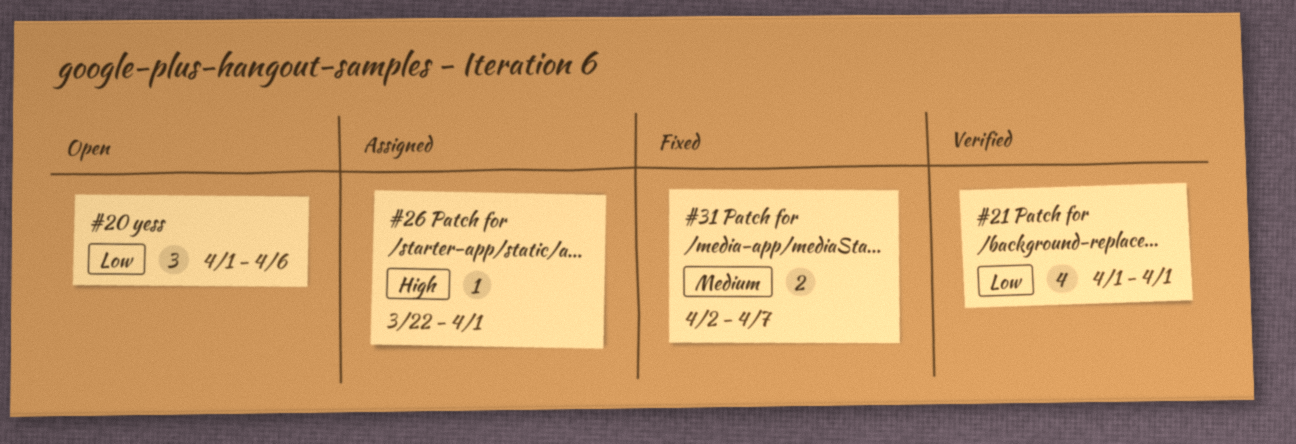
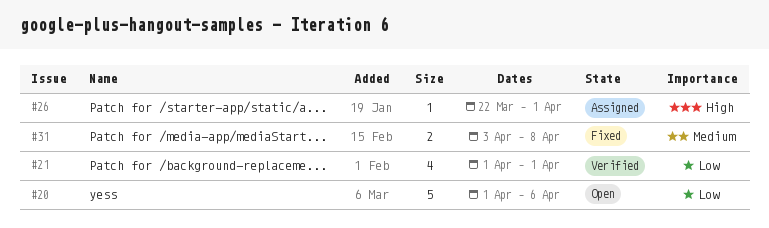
#20, estimate: 3 -> 5
#31, start: Apr 2 -> Apr 3
#31, due: Apr 7 -> Apr 8

